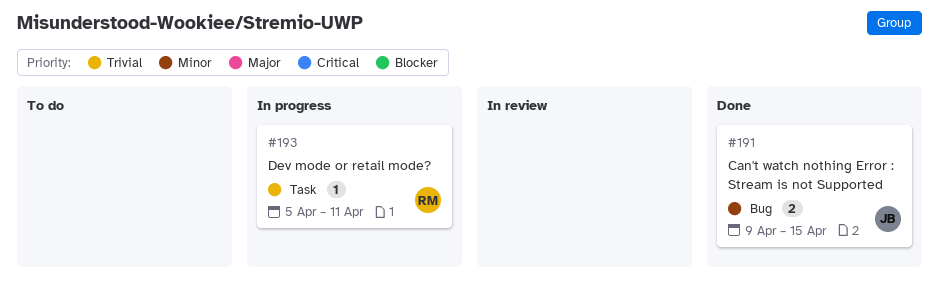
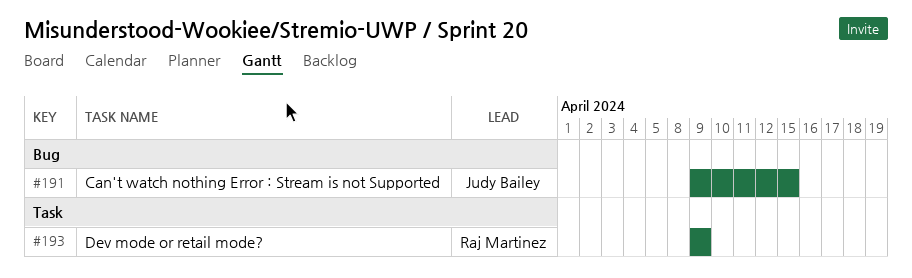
#193, start: Apr 5 -> Apr 9
#193, due: Apr 11 -> Apr 9

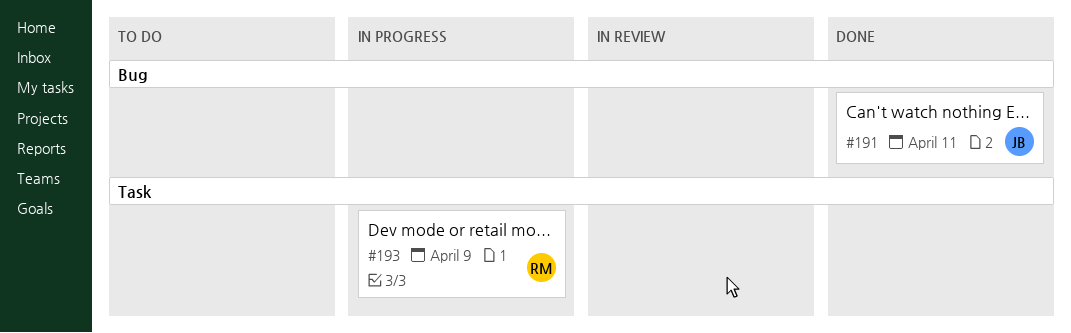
#191, due: Apr 15 -> Apr 11

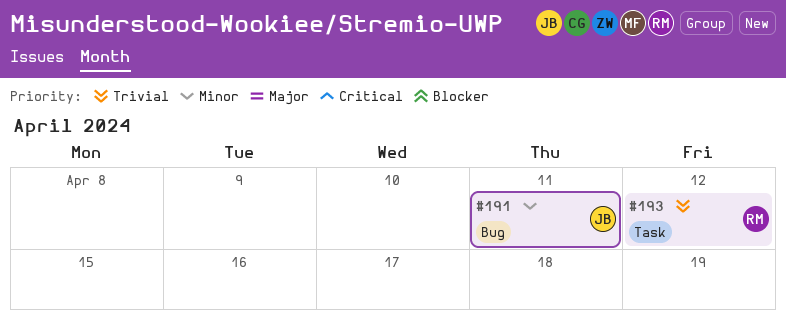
#193, due: Apr 9 -> Apr 12

